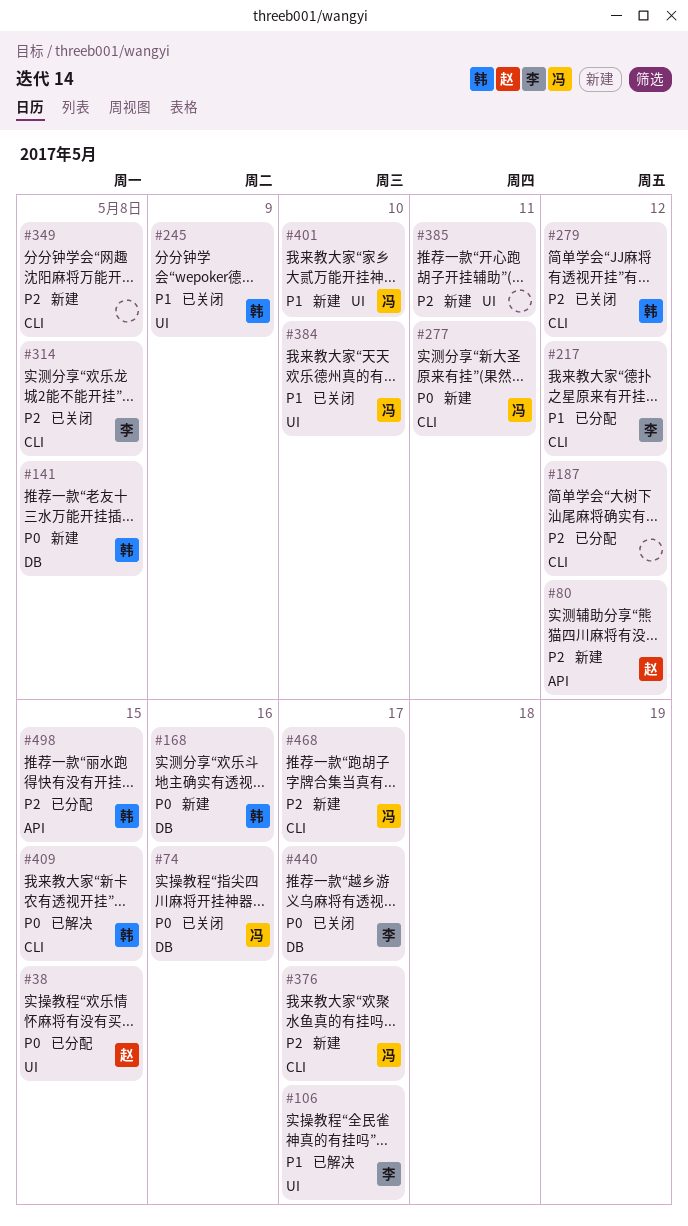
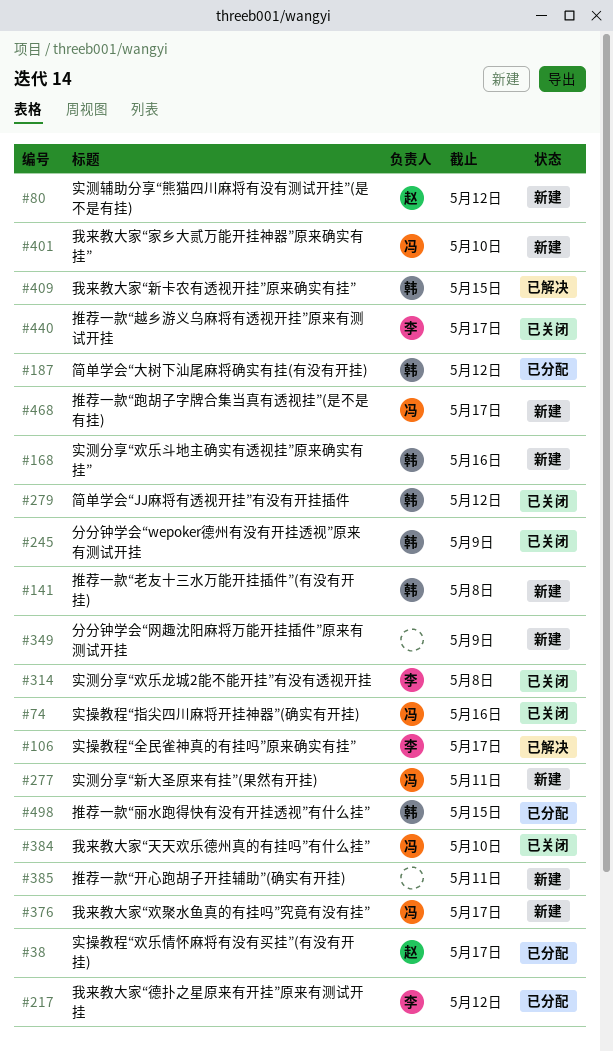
#38, due: May 15 -> May 17
#187, owner: none -> 韩
#349, due: May 8 -> May 9

